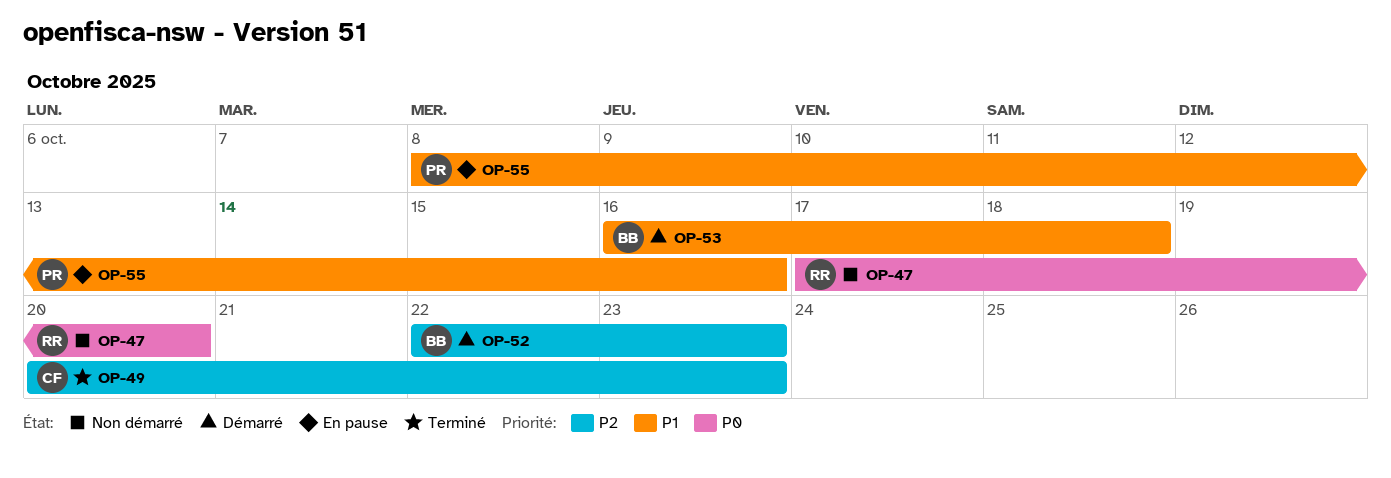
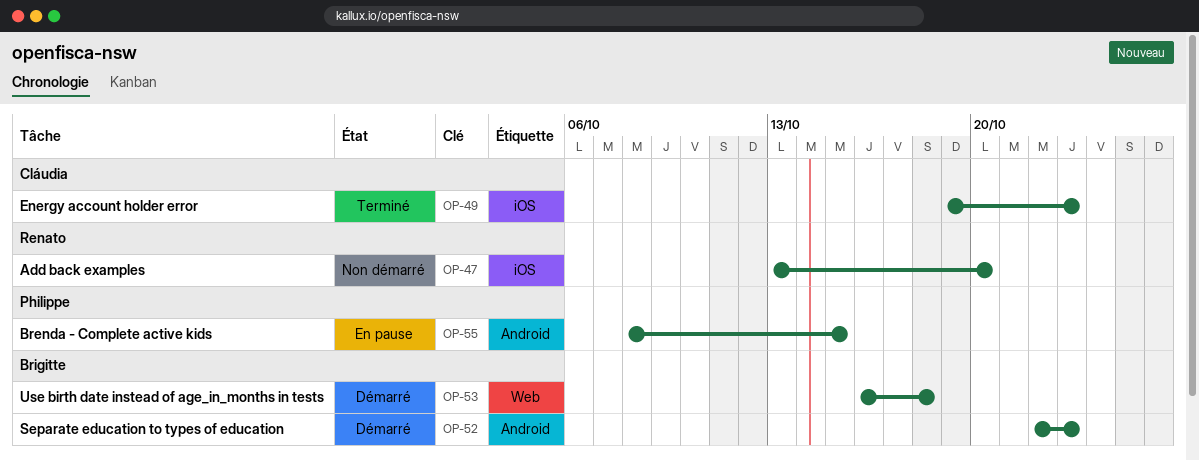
OP-47, start: Oct 17 -> Oct 13
OP-49, start: Oct 20 -> Oct 19
OP-55, due: Oct 16 -> Oct 15

